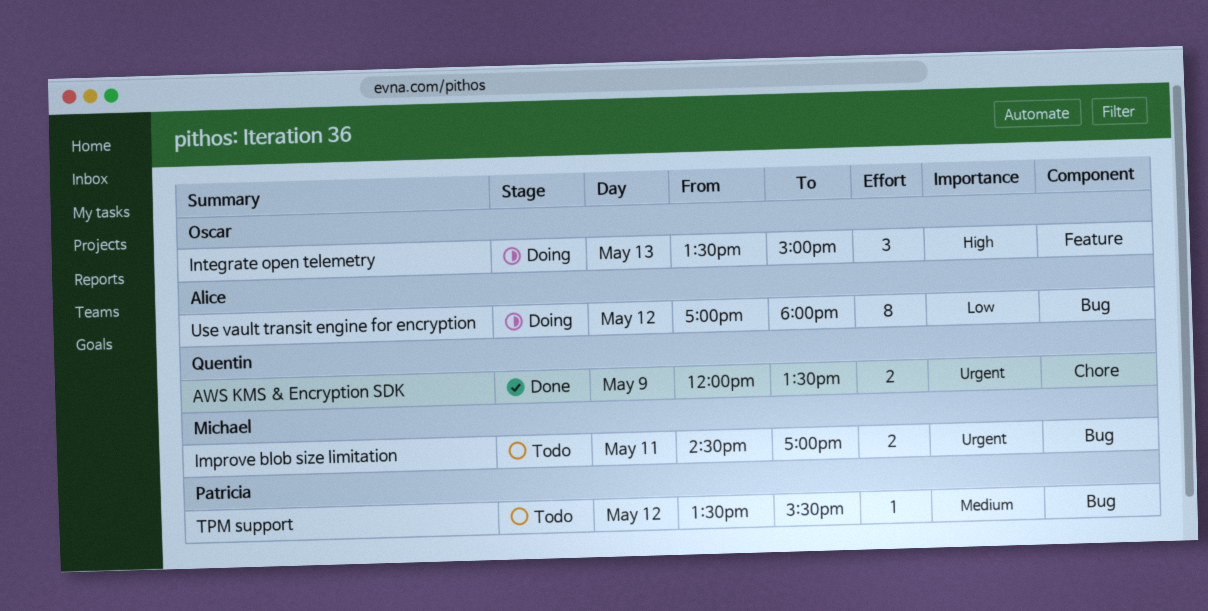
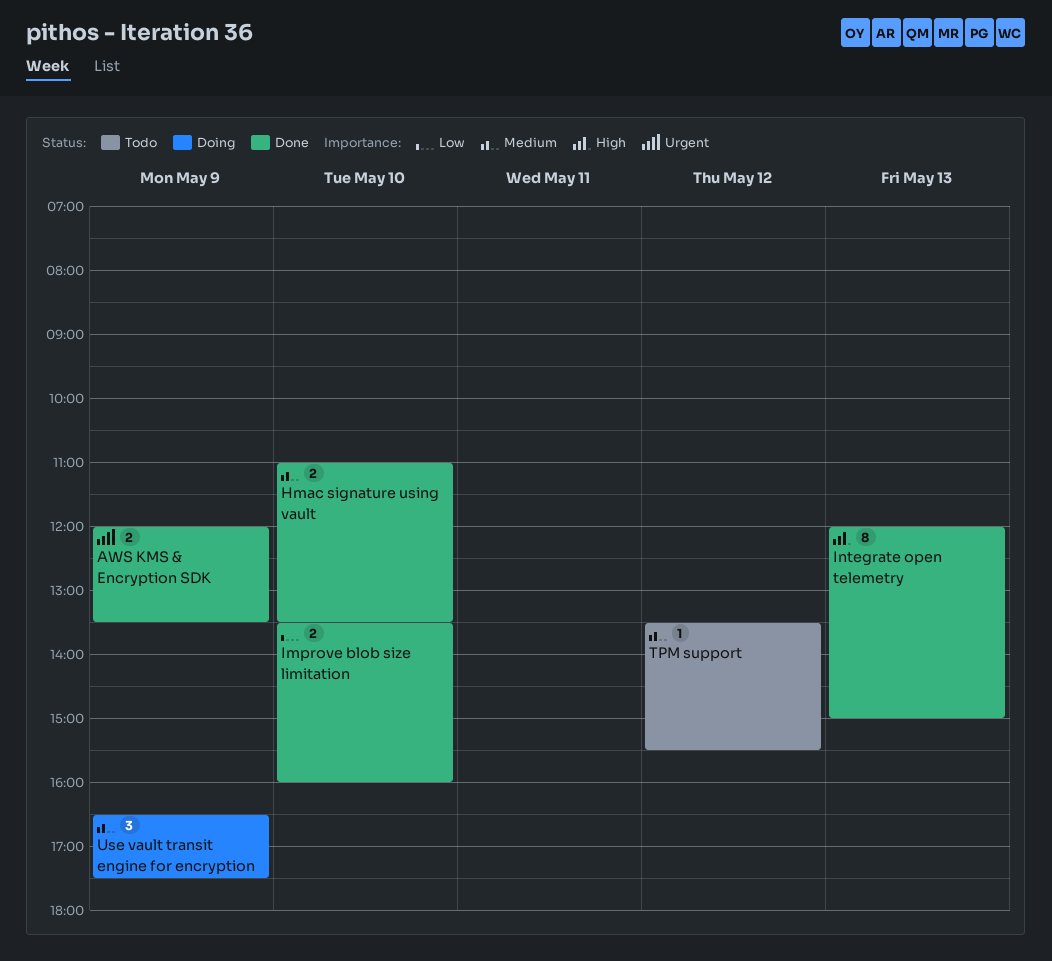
Hmac signature using vault: none -> present
Improve blob size limitation, status: Todo -> Done
Improve blob size limitation, priority: Urgent -> Low
Improve blob size limitation, day: May 11 -> May 10
Improve blob size limitation, begins: 14:30 -> 13:30
Improve blob size limitation, ends: 17:00 -> 16:00
Integrate open telemetry, status: Doing -> Done
Integrate open telemetry, estimate: 3 -> 8
Integrate open telemetry, begins: 13:30 -> 12:00
Use vault transit engine for encryption, priority: Low -> Medium
Use vault transit engine for encryption, estimate: 8 -> 3
Use vault transit engine for encryption, day: May 12 -> May 9
Use vault transit engine for encryption, begins: 17:00 -> 16:30
Use vault transit engine for encryption, ends: 18:00 -> 17:30

